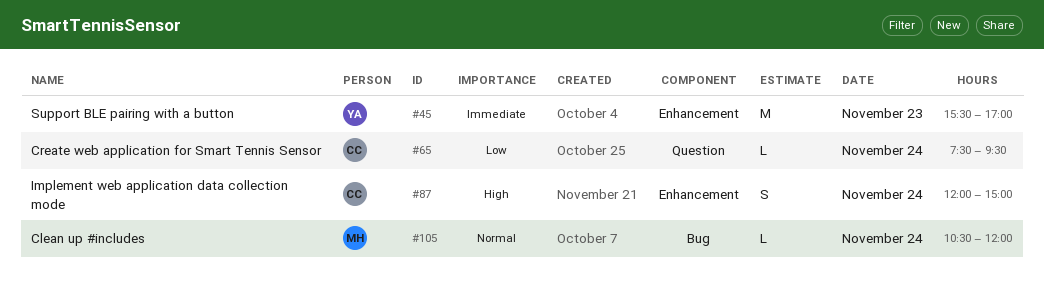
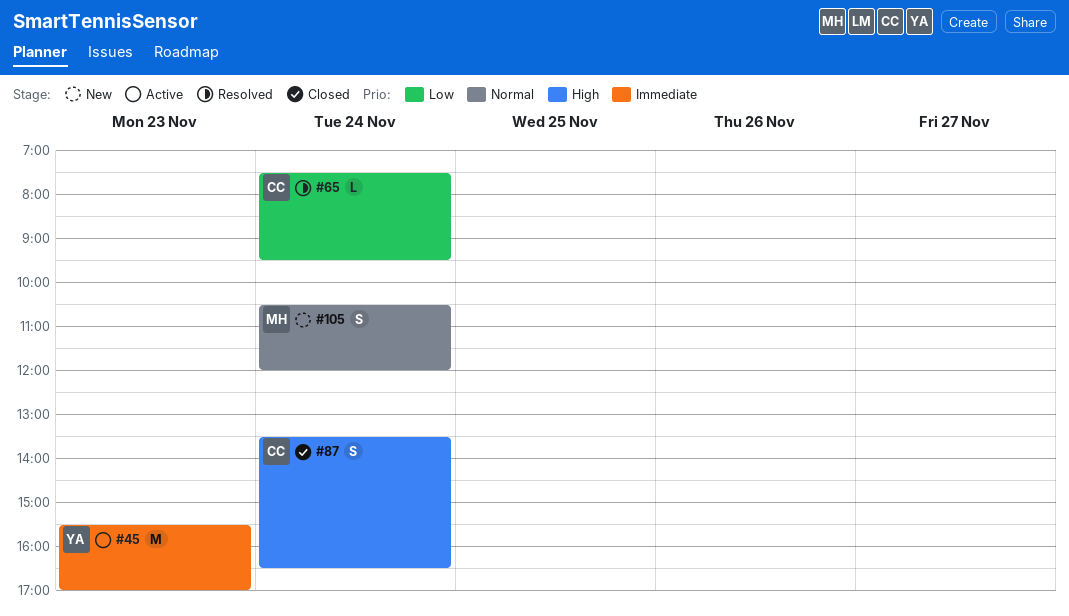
#87, begins: 12:00 -> 13:30
#87, ends: 15:00 -> 16:30
#105, estimate: L -> S

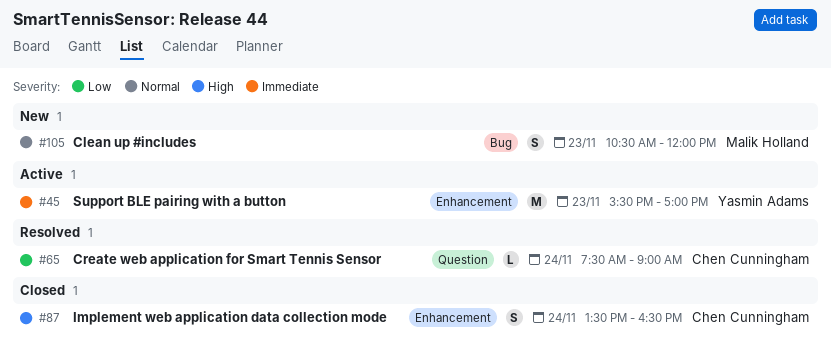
#65, ends: 09:30 -> 09:00
#105, day: Nov 24 -> Nov 23

